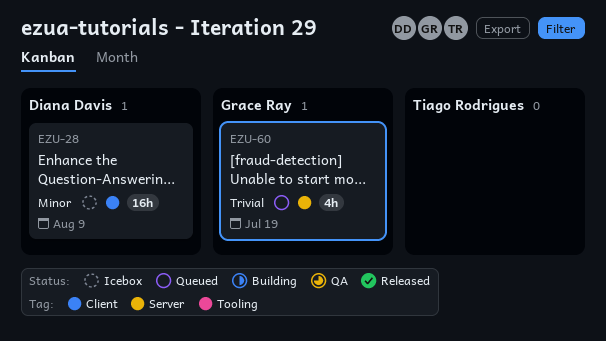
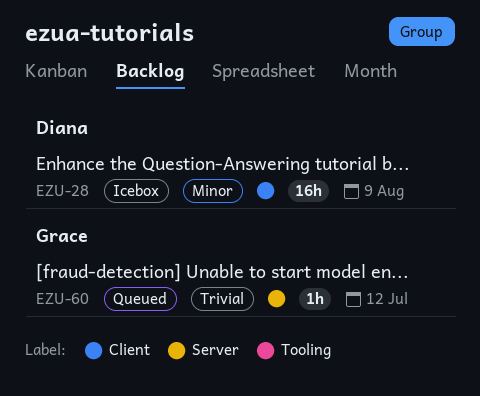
EZU-60, estimate: 4h -> 1h
EZU-60, due: Jul 19 -> Jul 12

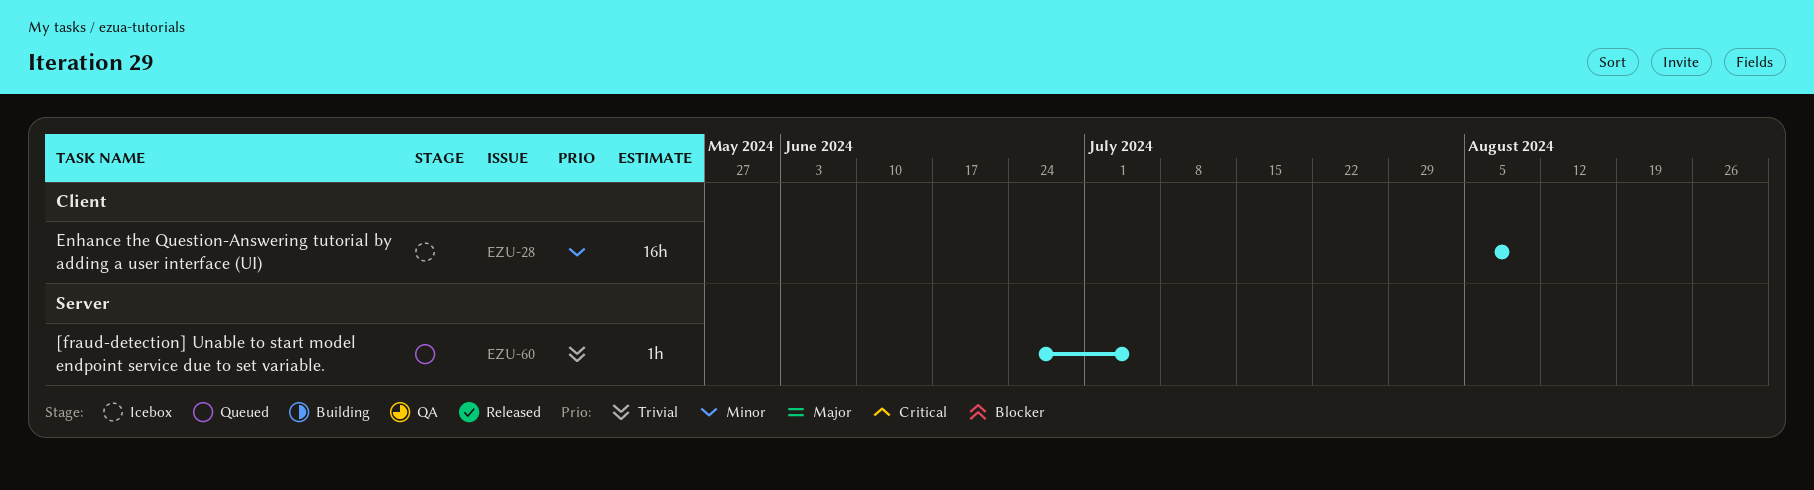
EZU-60, due: Jul 12 -> Jul 5

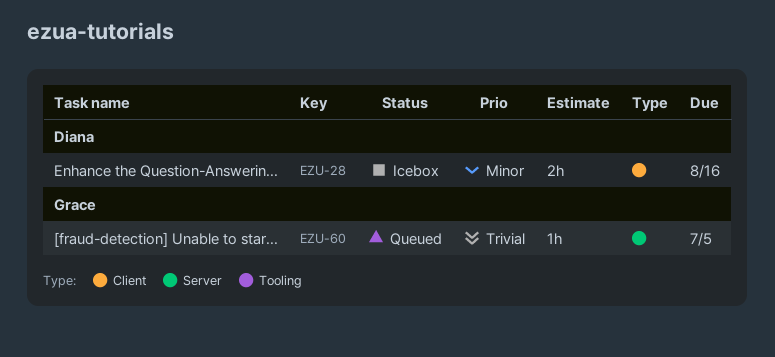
EZU-28, estimate: 16h -> 2h
EZU-28, due: Aug 9 -> Aug 16

